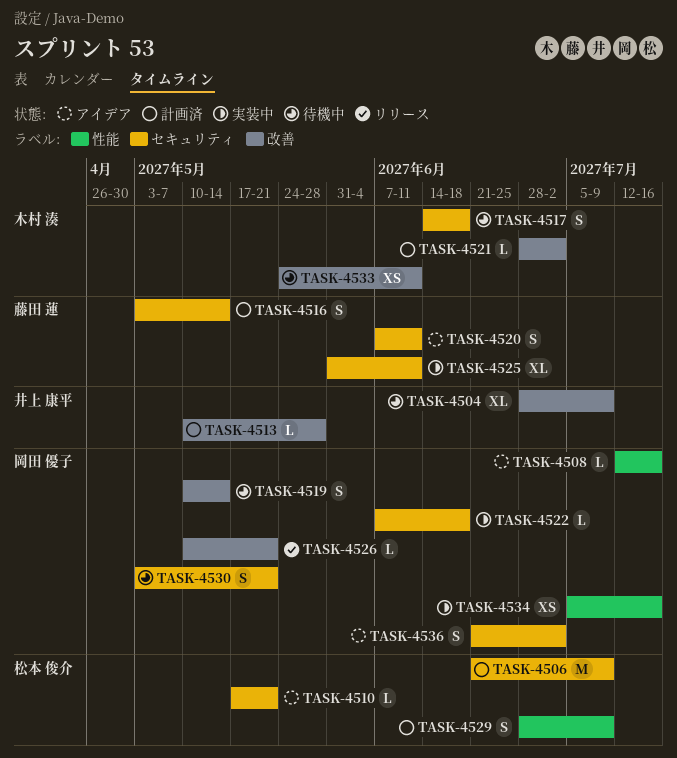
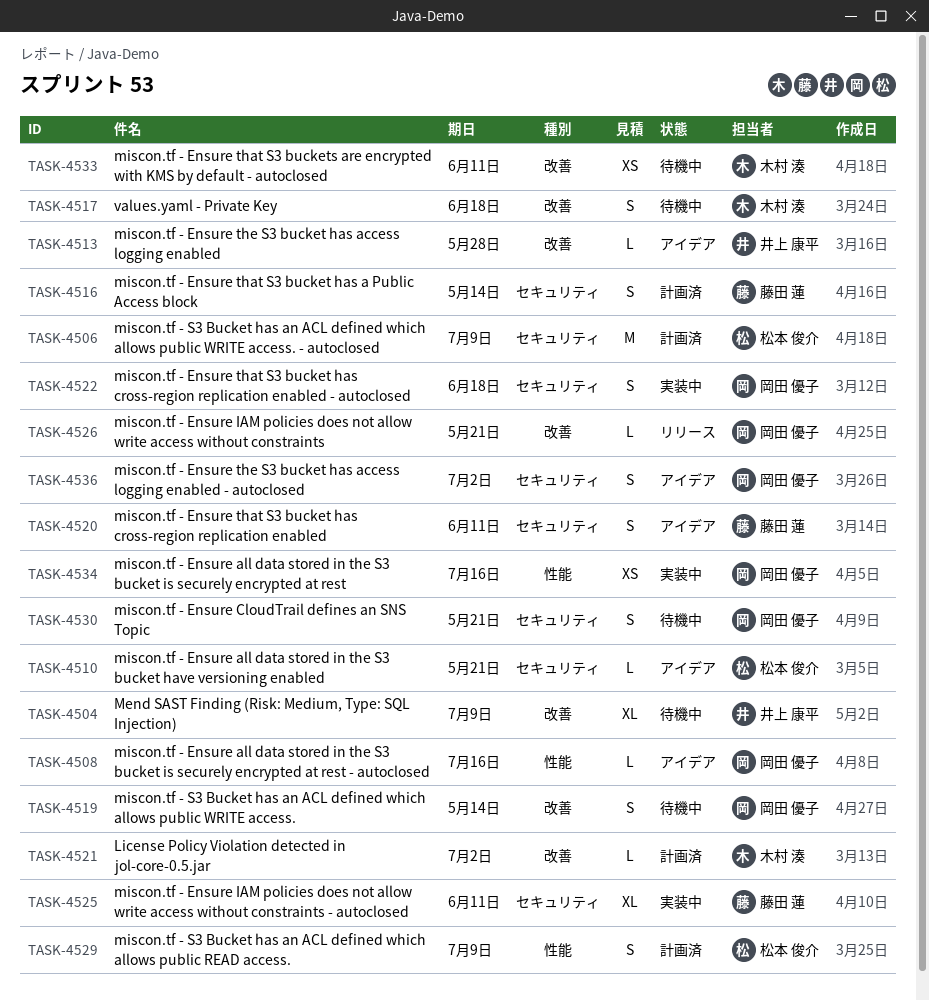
TASK-4513, status: 計画済 -> アイデア
TASK-4517, label: セキュリティ -> 改善
TASK-4522, estimate: L -> S

